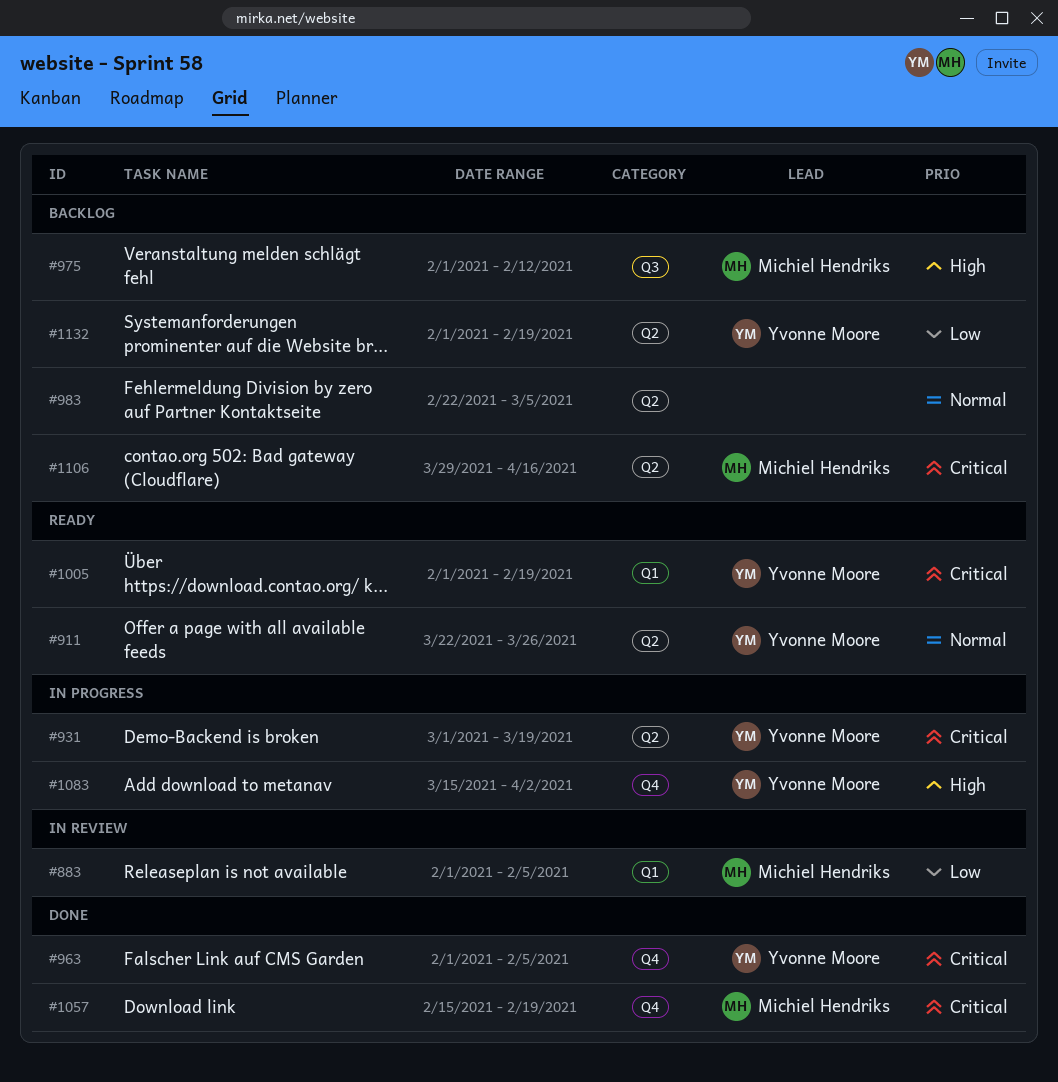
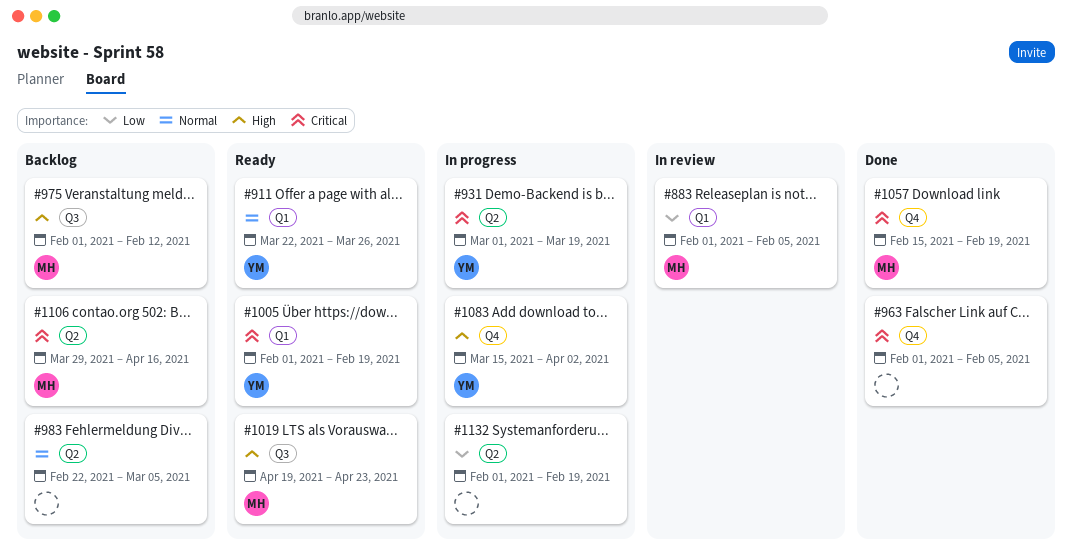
#911, label: Q2 -> Q1
#963, owner: Yvonne Moore -> none
#1019: none -> present
#1132, status: Backlog -> In progress
#1132, owner: Yvonne Moore -> none

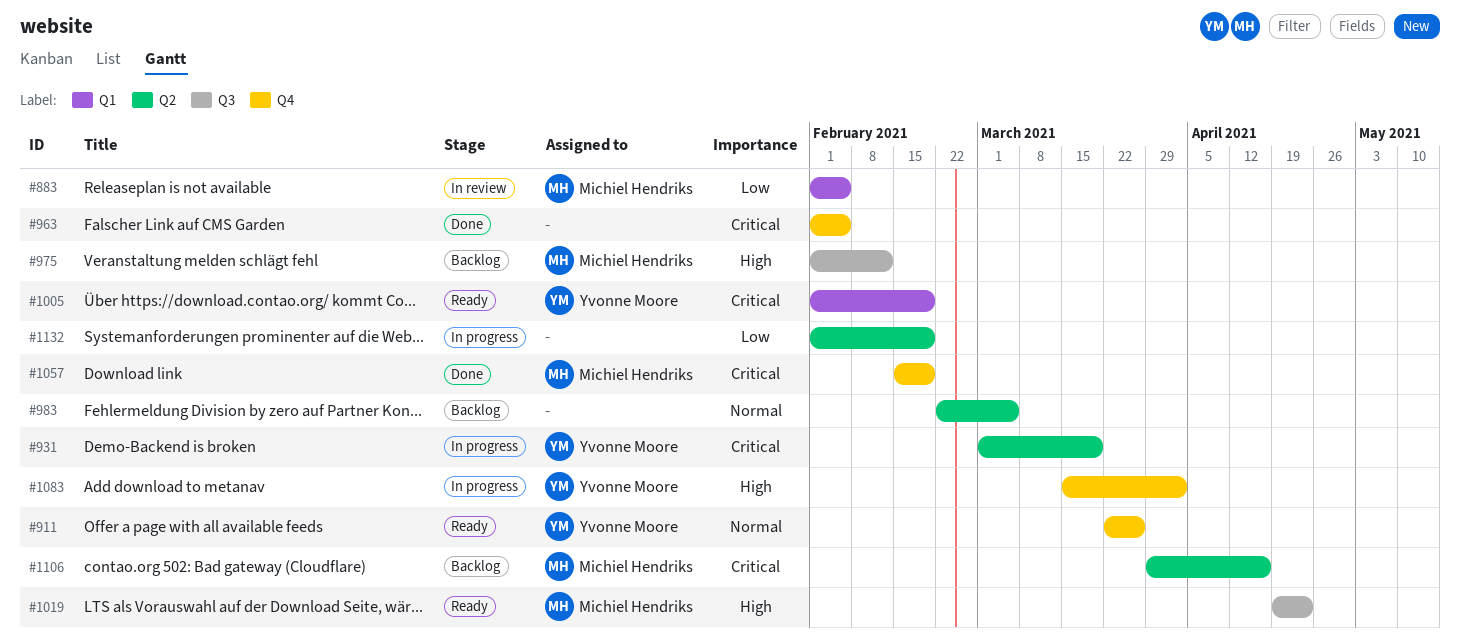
#911, label: Q1 -> Q4

